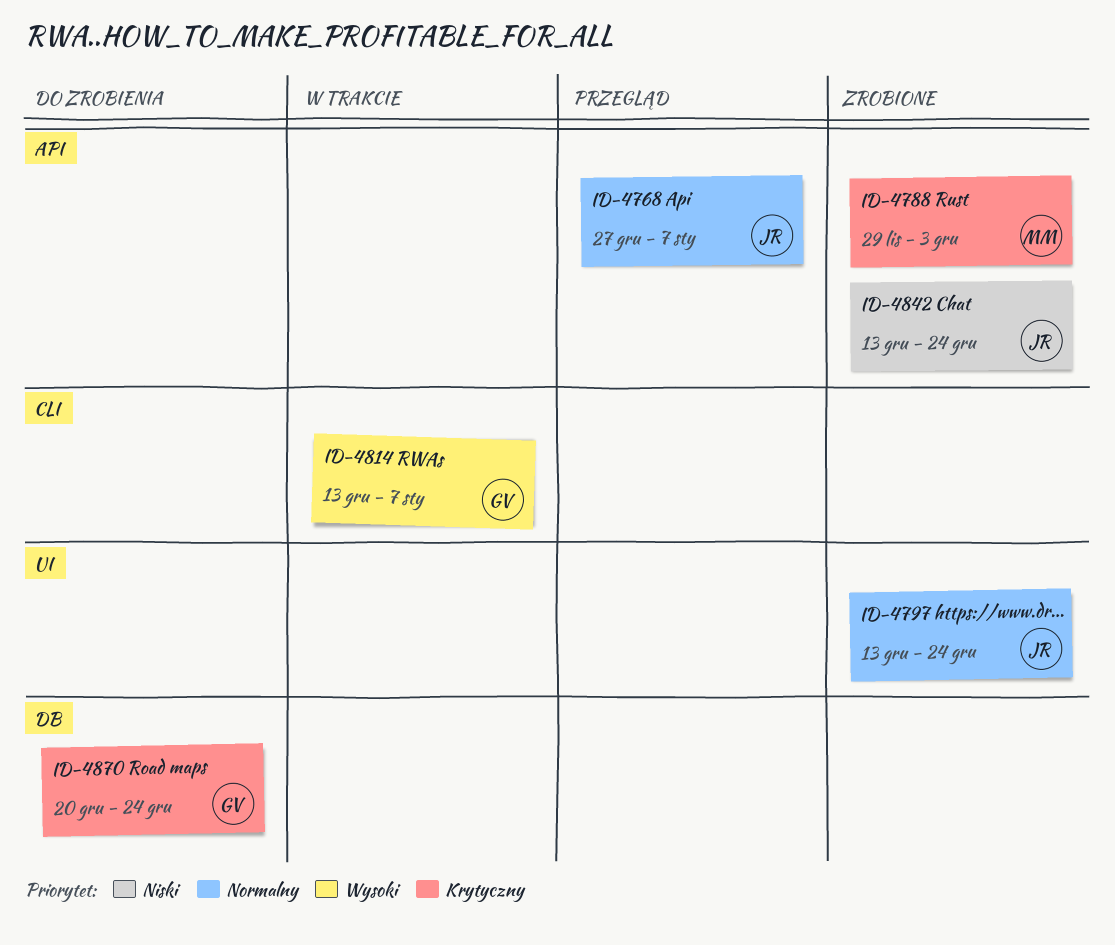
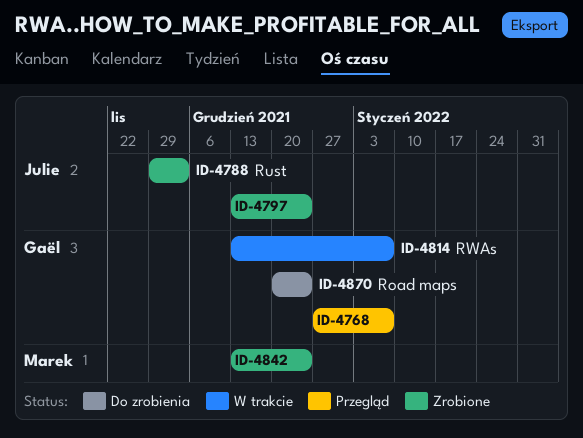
ID-4768, owner: Julie -> Gaël
ID-4788, owner: Marek -> Julie
ID-4842, owner: Julie -> Marek

